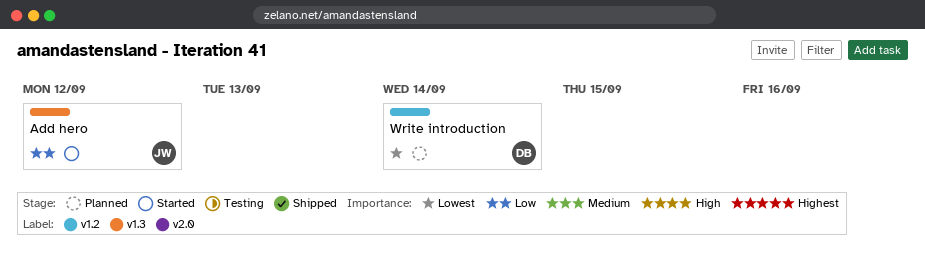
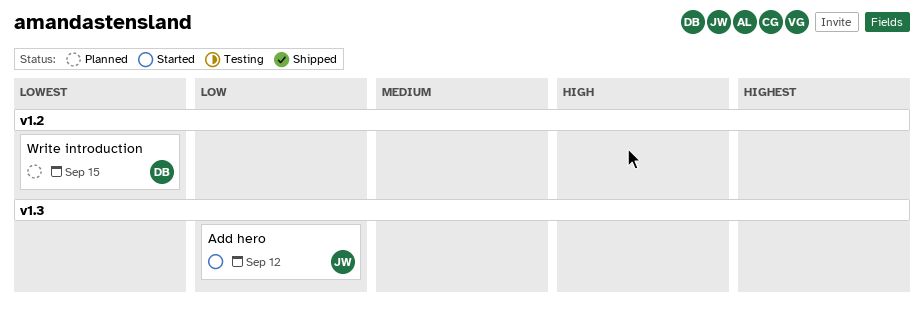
Write introduction, due: Sep 14 -> Sep 15

